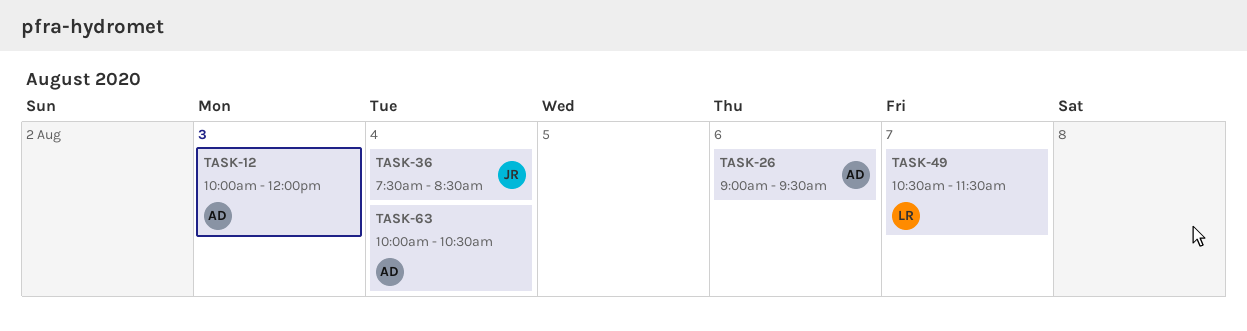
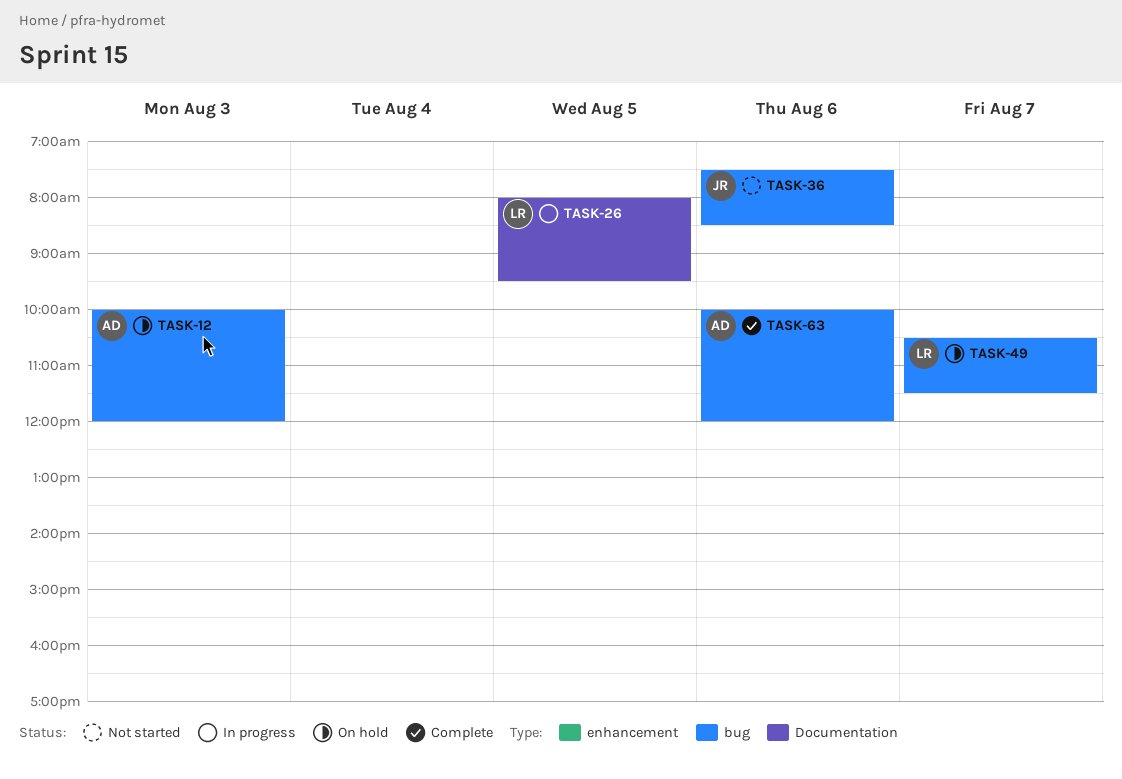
TASK-26, owner: AD -> LR
TASK-26, day: Aug 6 -> Aug 5
TASK-26, begins: 09:00 -> 08:00
TASK-36, day: Aug 4 -> Aug 6
TASK-63, day: Aug 4 -> Aug 6
TASK-63, ends: 10:30 -> 12:00

